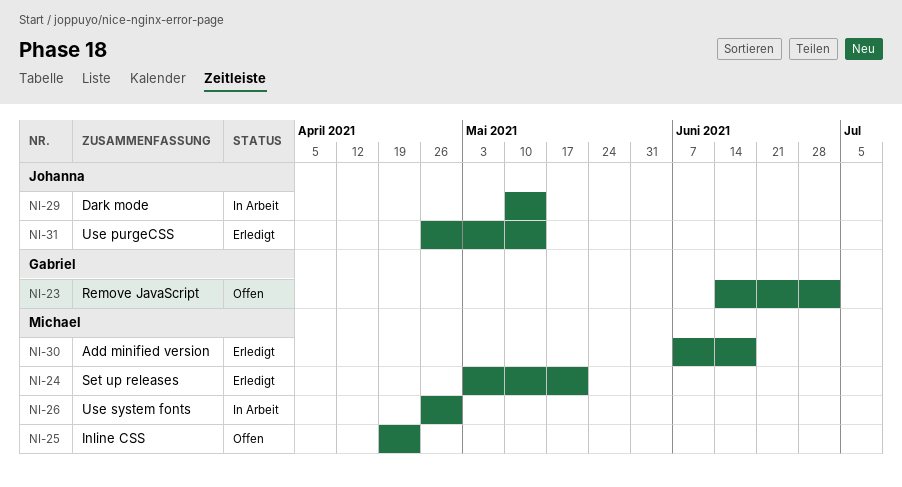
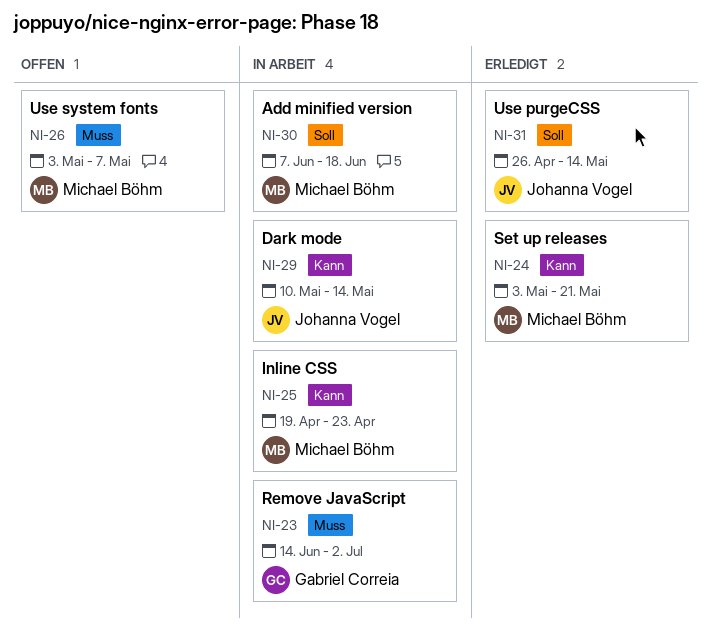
NI-23, status: Offen -> In Arbeit
NI-25, status: Offen -> In Arbeit
NI-26, status: In Arbeit -> Offen
NI-26, start: Apr 26 -> May 3
NI-26, due: Apr 30 -> May 7
NI-30, status: Erledigt -> In Arbeit

